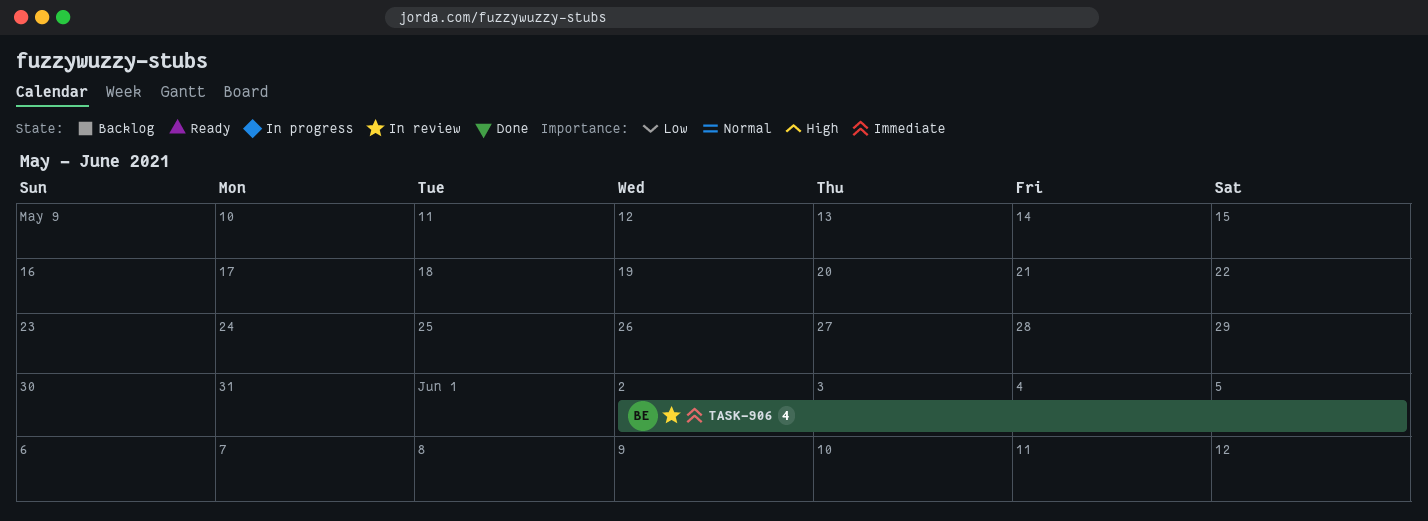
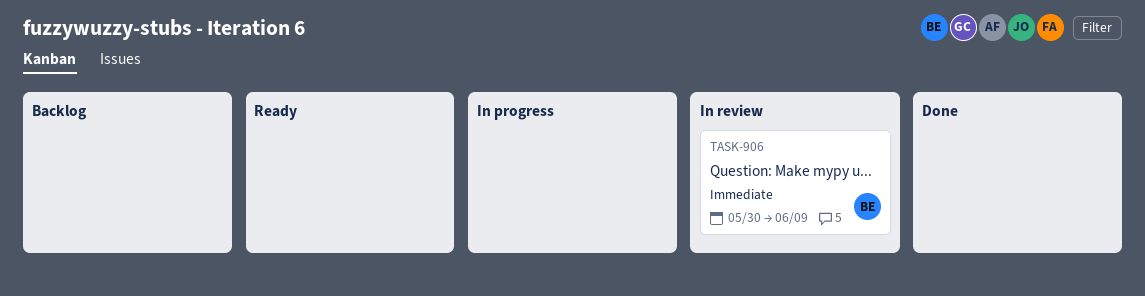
TASK-906, start: Jun 2 -> May 30
TASK-906, due: Jun 5 -> Jun 9

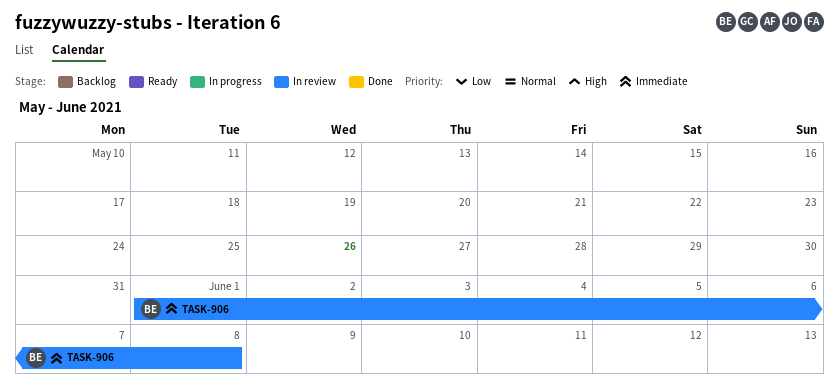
TASK-906, start: May 30 -> Jun 1
TASK-906, due: Jun 9 -> Jun 8

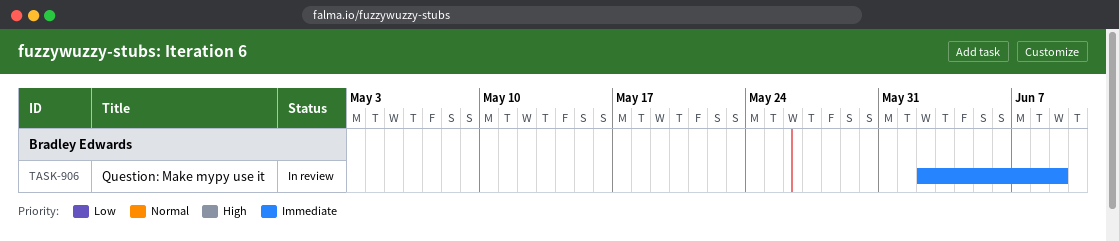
TASK-906, start: Jun 1 -> Jun 2
TASK-906, due: Jun 8 -> Jun 9

